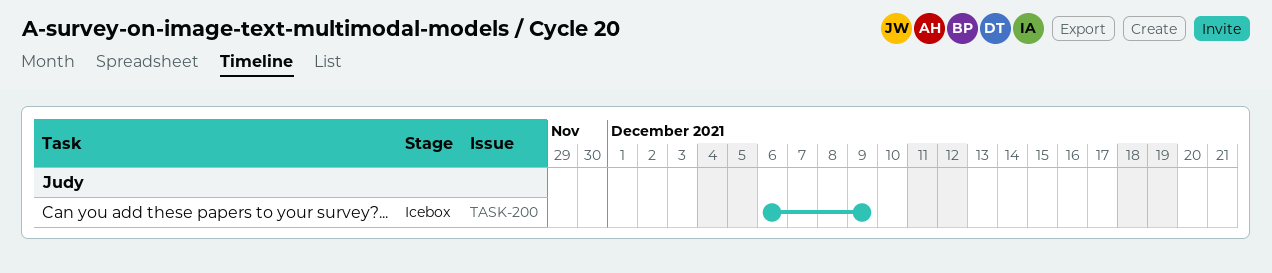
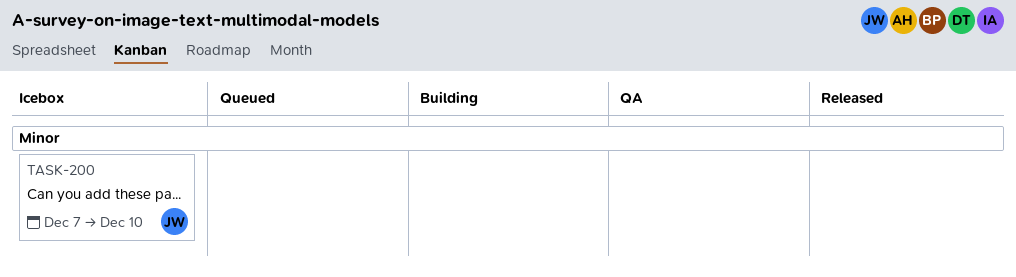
TASK-200, start: Dec 6 -> Dec 7
TASK-200, due: Dec 9 -> Dec 10

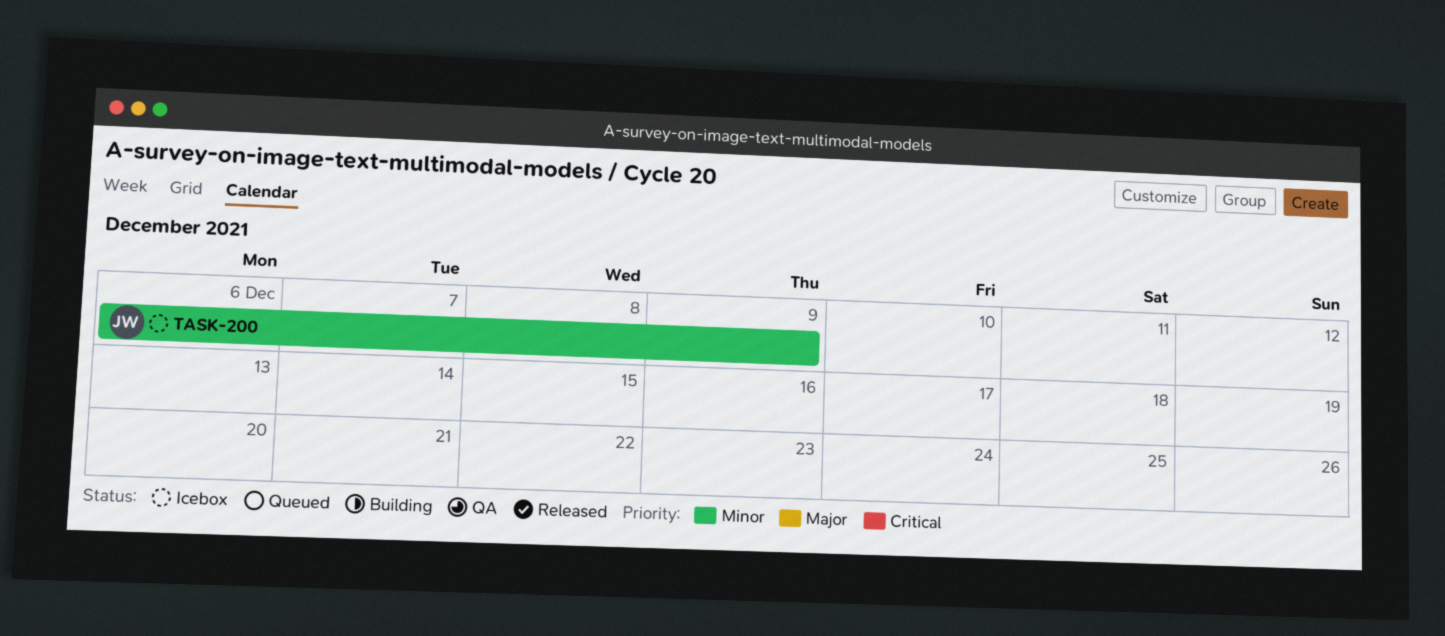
TASK-200, start: Dec 7 -> Dec 6
TASK-200, due: Dec 10 -> Dec 9

